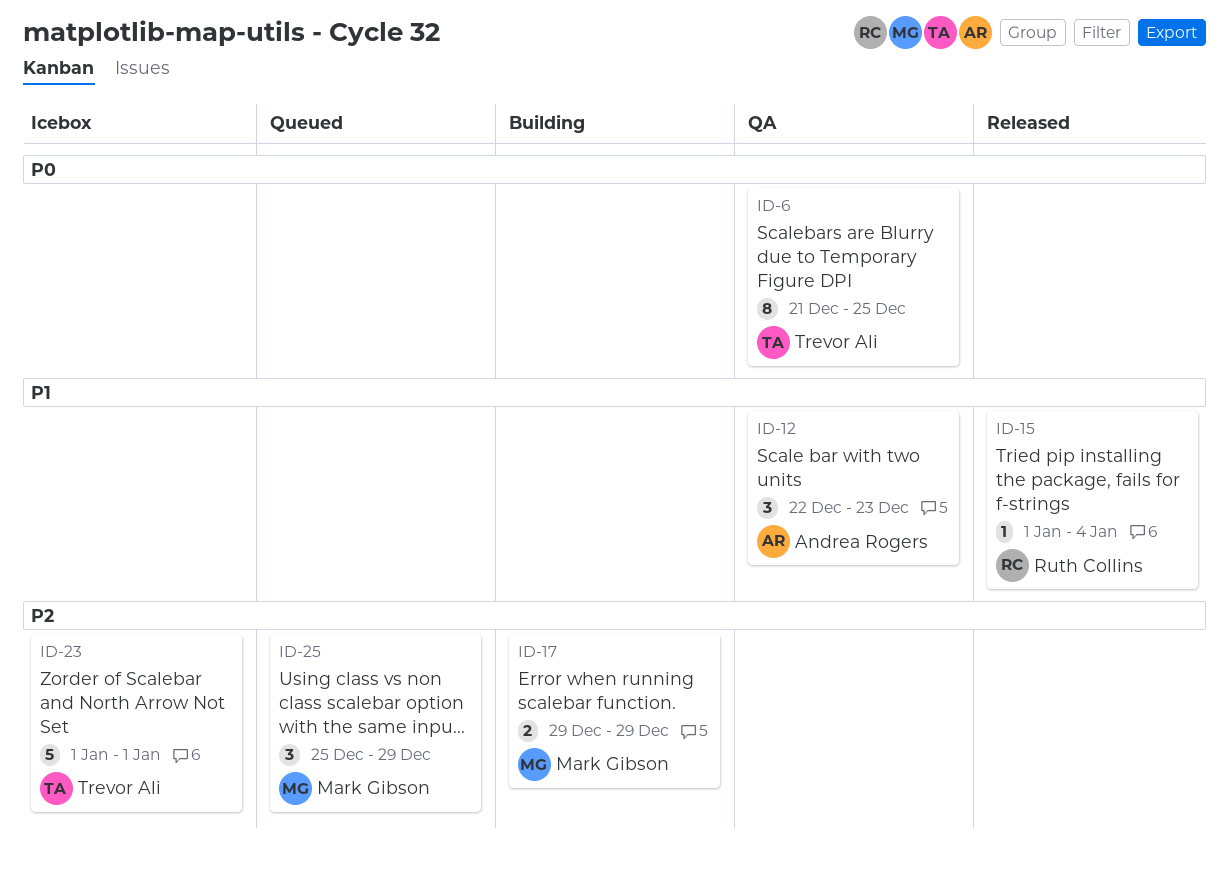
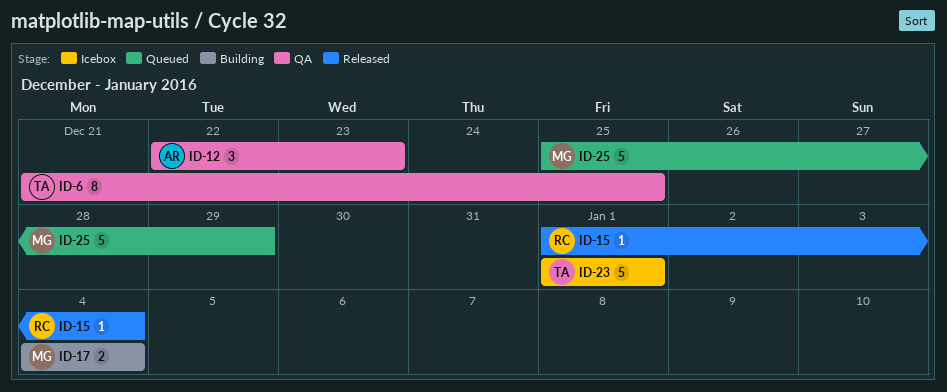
ID-17, start: Dec 29 -> Jan 4
ID-17, due: Dec 29 -> Jan 4
ID-25, estimate: 3 -> 5

